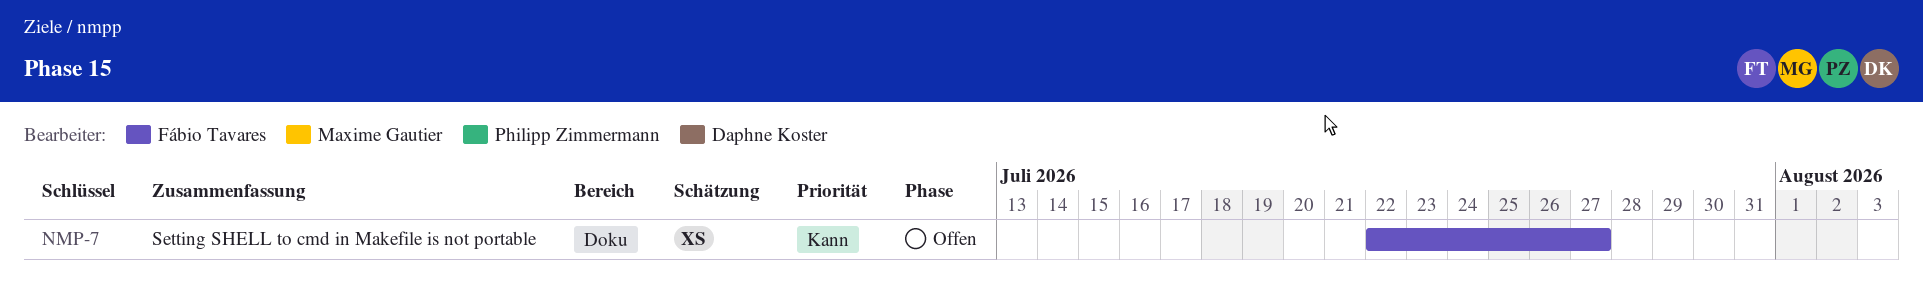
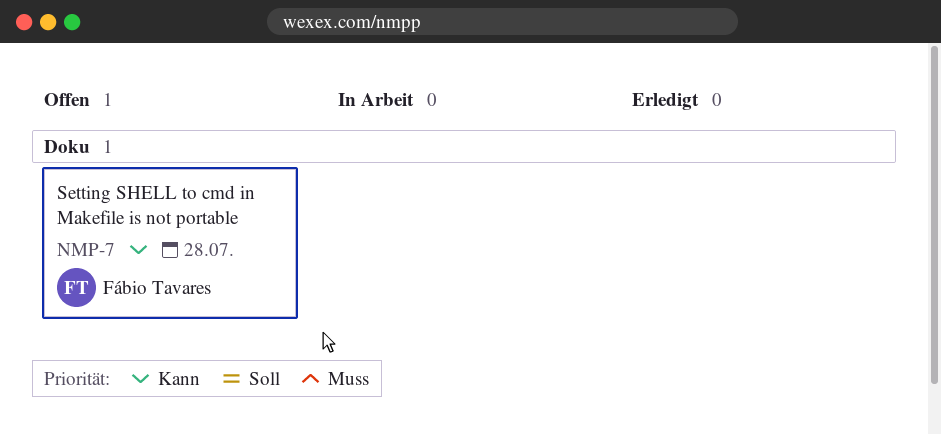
NMP-7, due: Jul 27 -> Jul 28

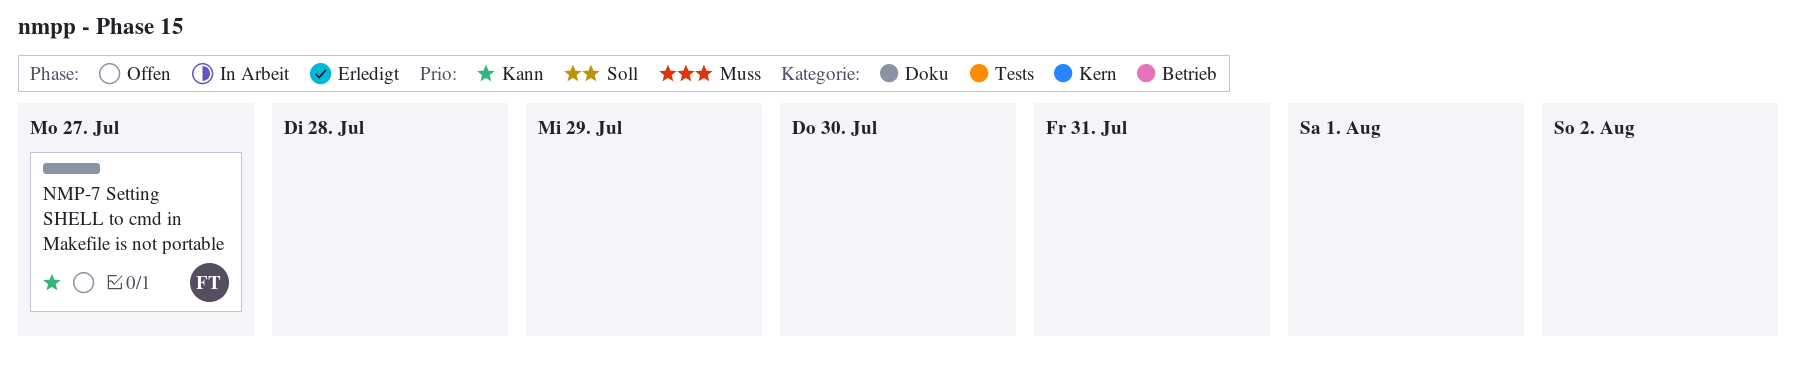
NMP-7, due: Jul 28 -> Jul 27

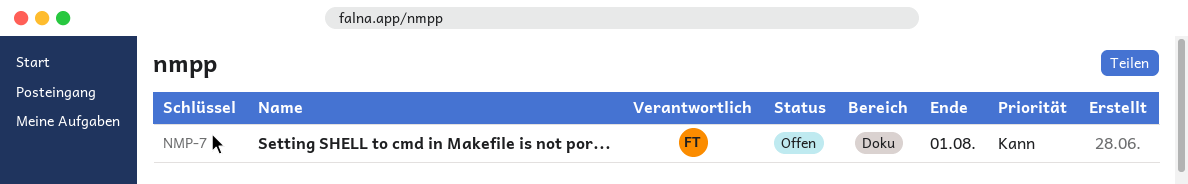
NMP-7, due: Jul 27 -> Aug 1

